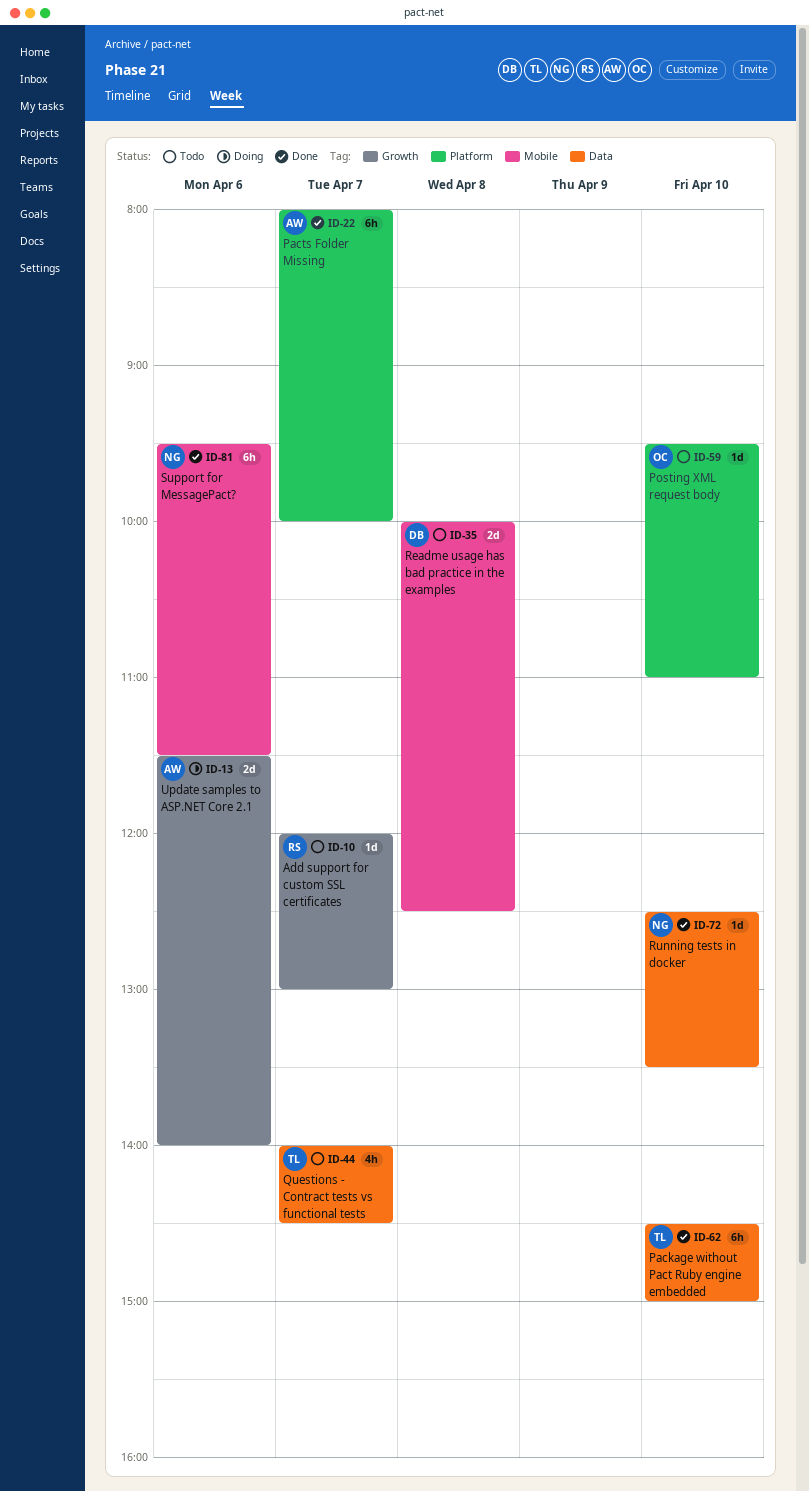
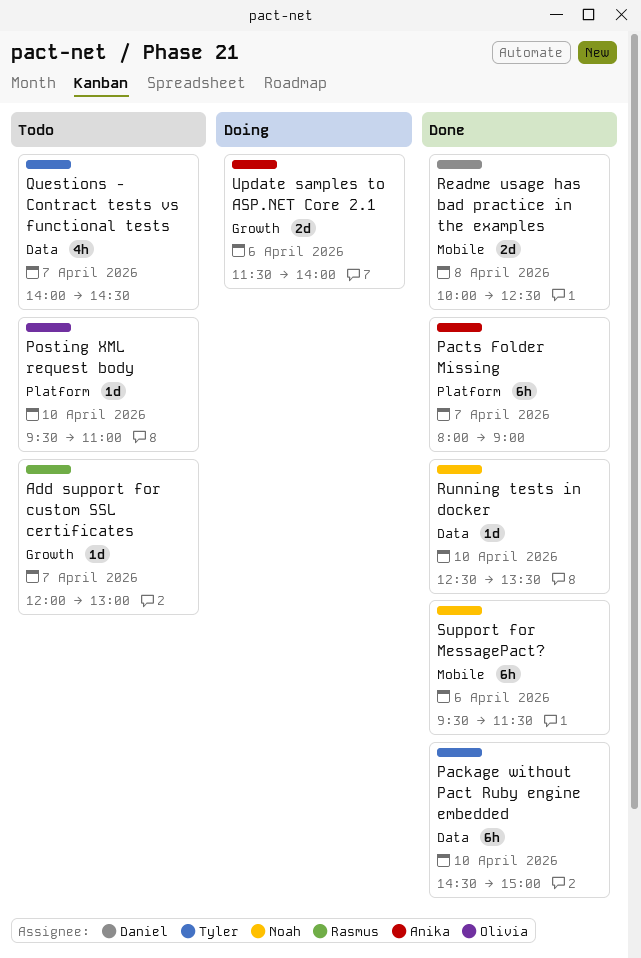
Pacts Folder Missing, ends: 10:00 -> 09:00
Readme usage has bad practice in the examples, status: Todo -> Done

